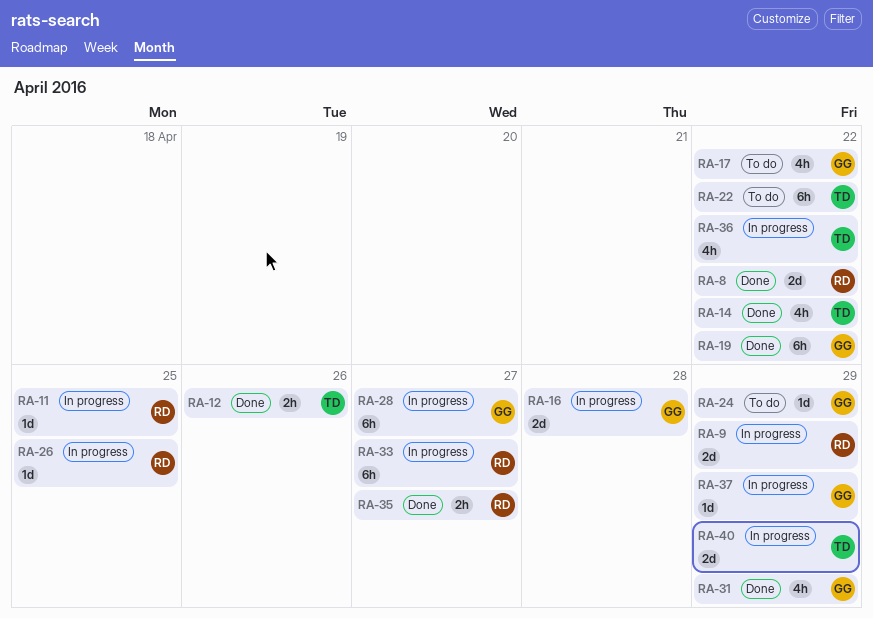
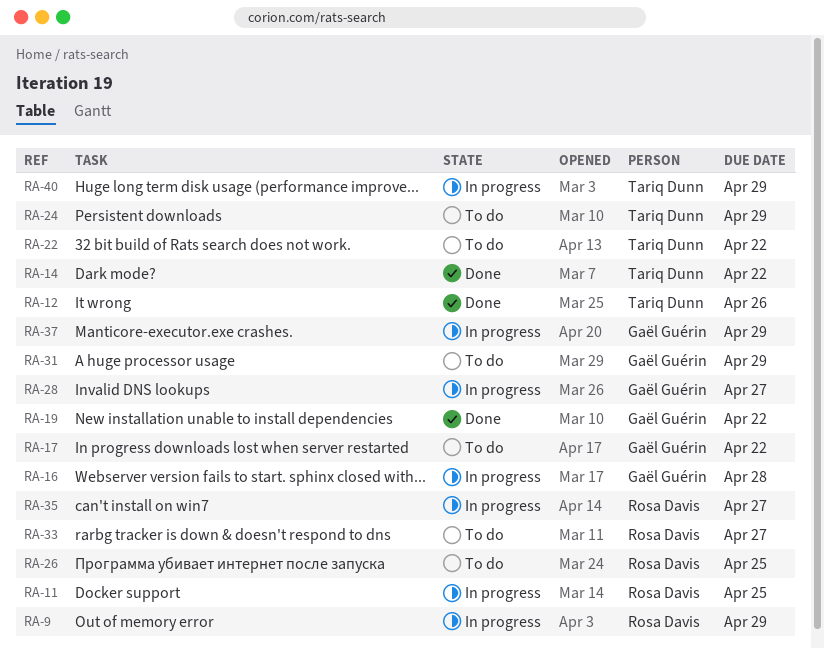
RA-8: present -> none
RA-24, owner: Gaël Guérin -> Tariq Dunn
RA-26, status: In progress -> To do
RA-31, status: Done -> To do
RA-33, status: In progress -> To do
RA-35, status: Done -> In progress
RA-36: present -> none

